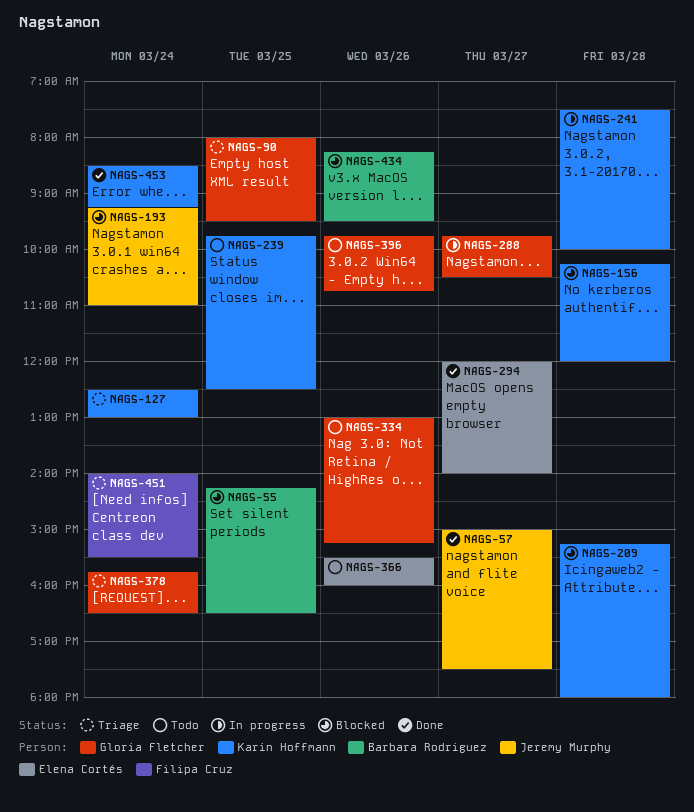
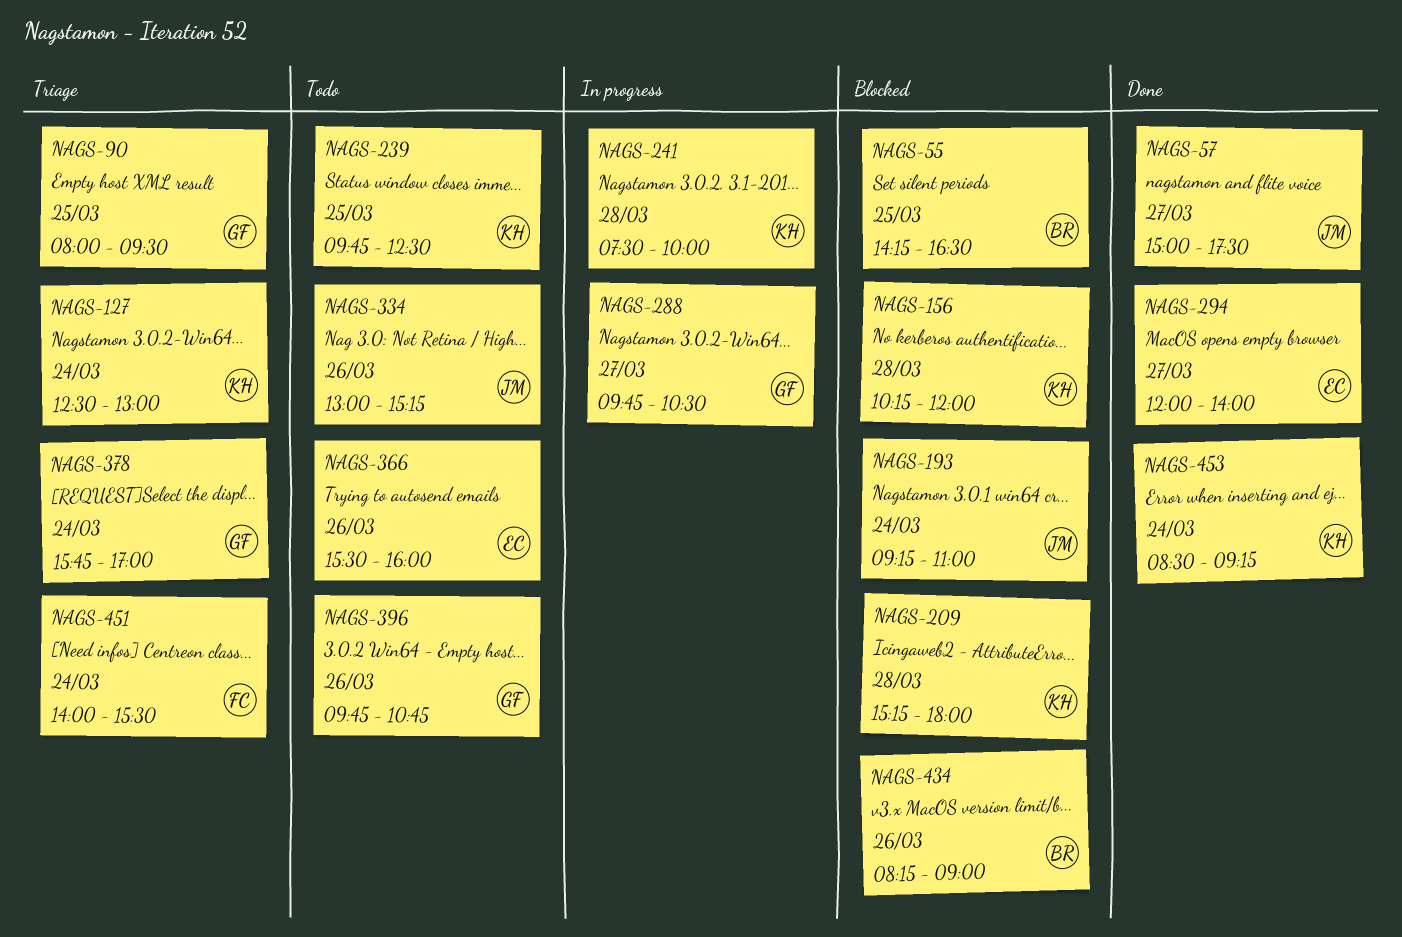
NAGS-334, owner: Gloria Fletcher -> Jeremy Murphy
NAGS-378, ends: 16:30 -> 17:00
NAGS-434, ends: 09:30 -> 09:00

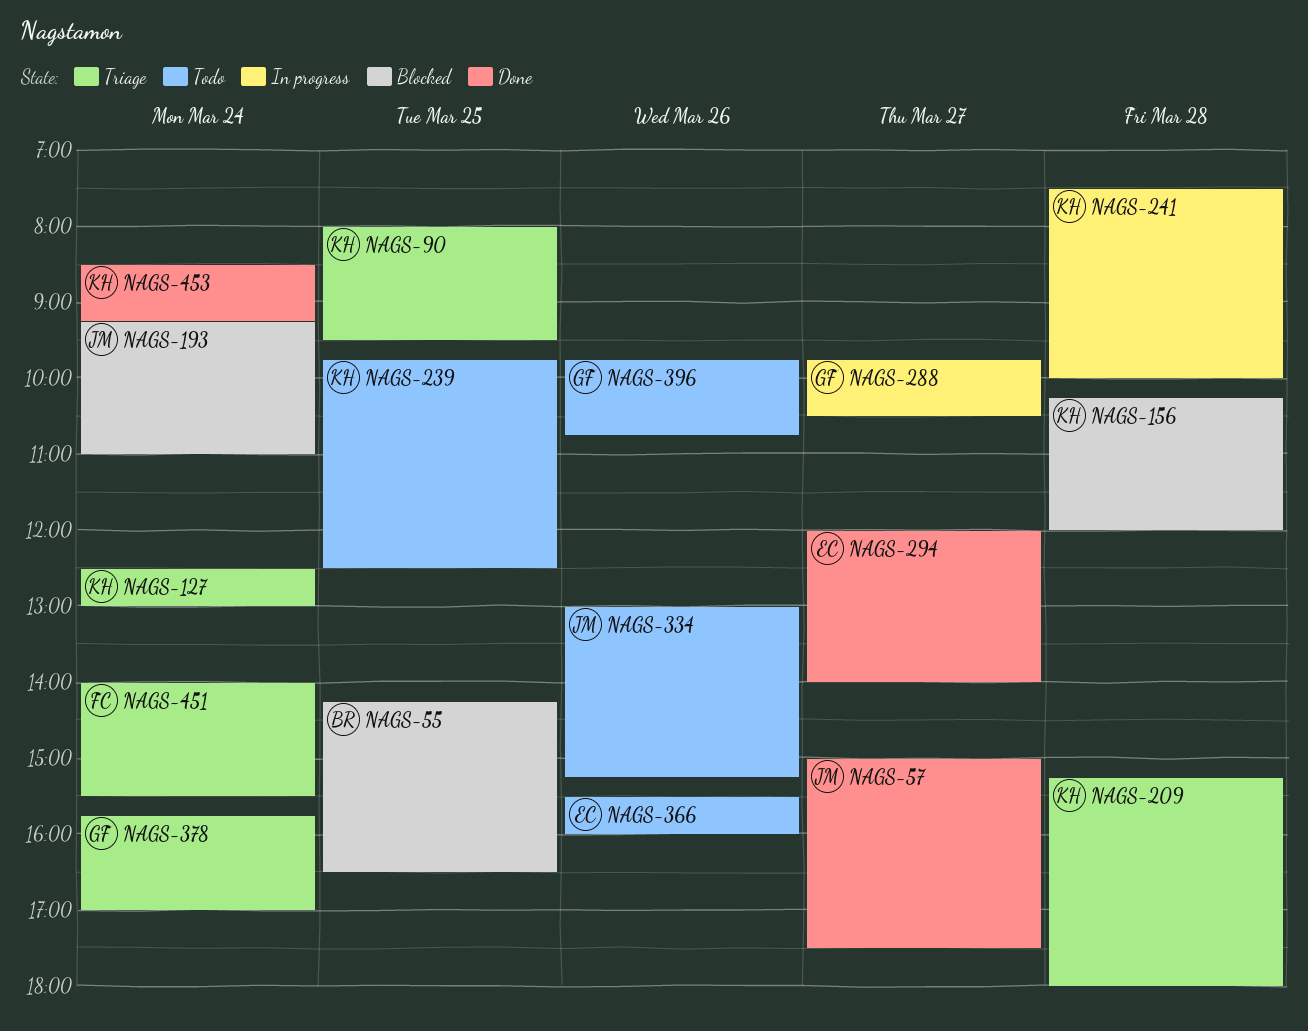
NAGS-90, owner: GF -> KH
NAGS-209, status: Blocked -> Triage
NAGS-434: present -> none

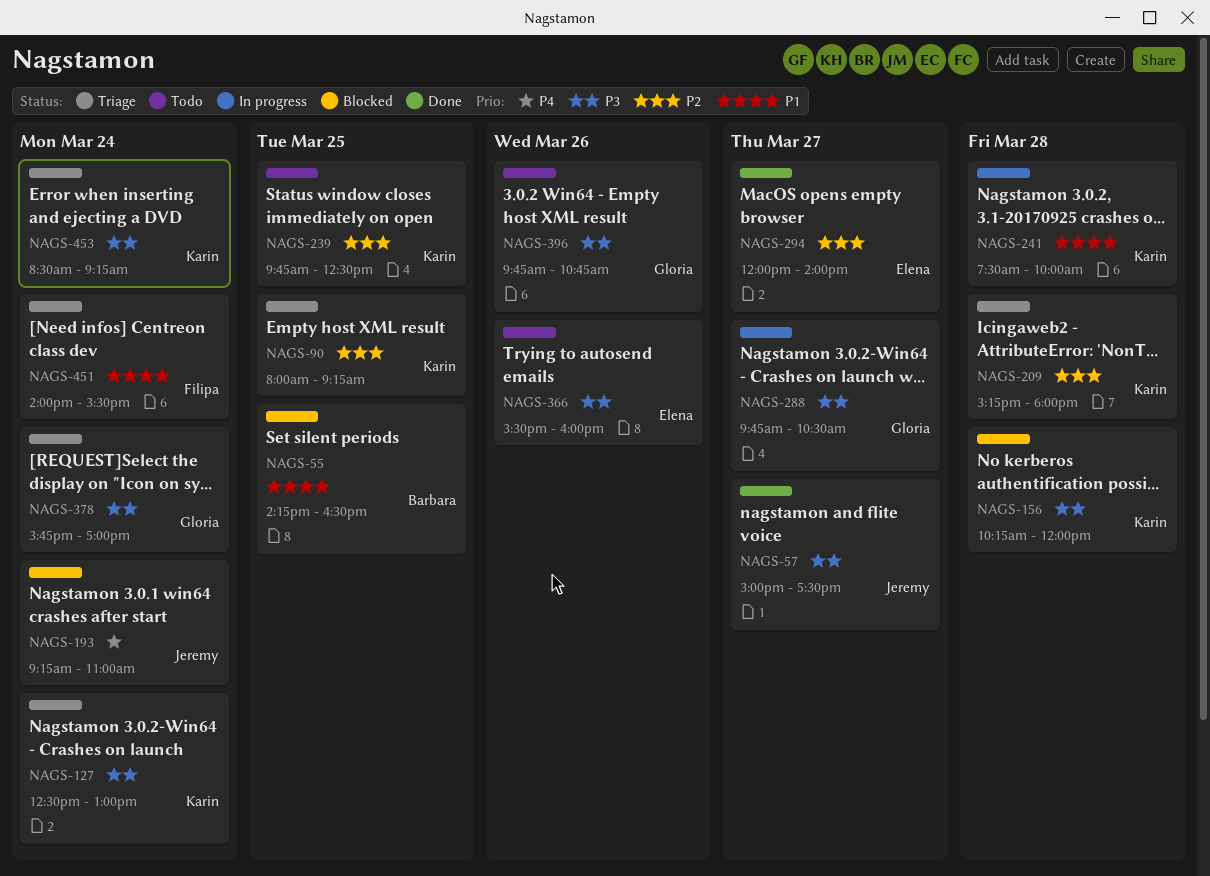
NAGS-90, ends: 09:30 -> 09:15
NAGS-334: present -> none
NAGS-453, status: Done -> Triage

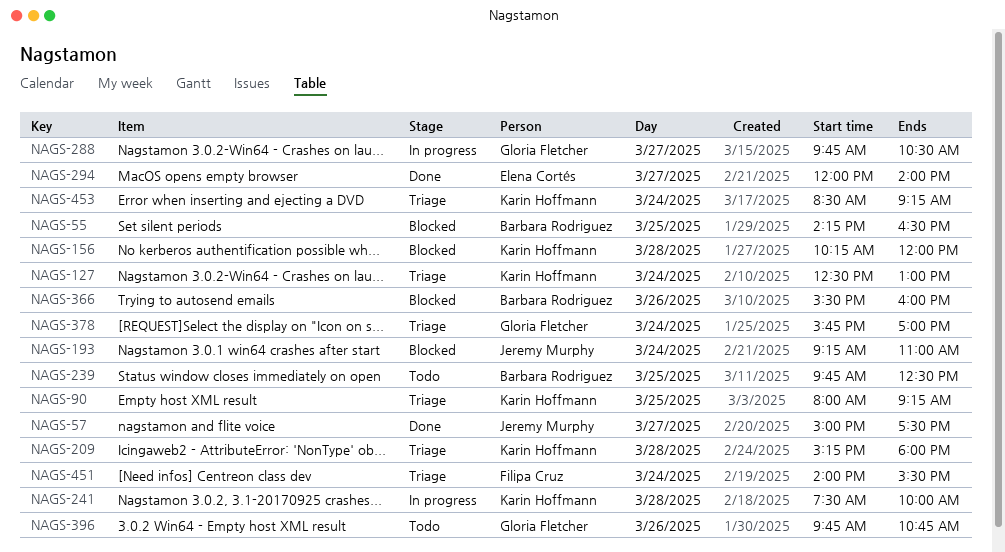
NAGS-239, owner: Karin Hoffmann -> Barbara Rodriguez
NAGS-366, status: Todo -> Blocked
NAGS-366, owner: Elena Cortés -> Barbara Rodriguez

